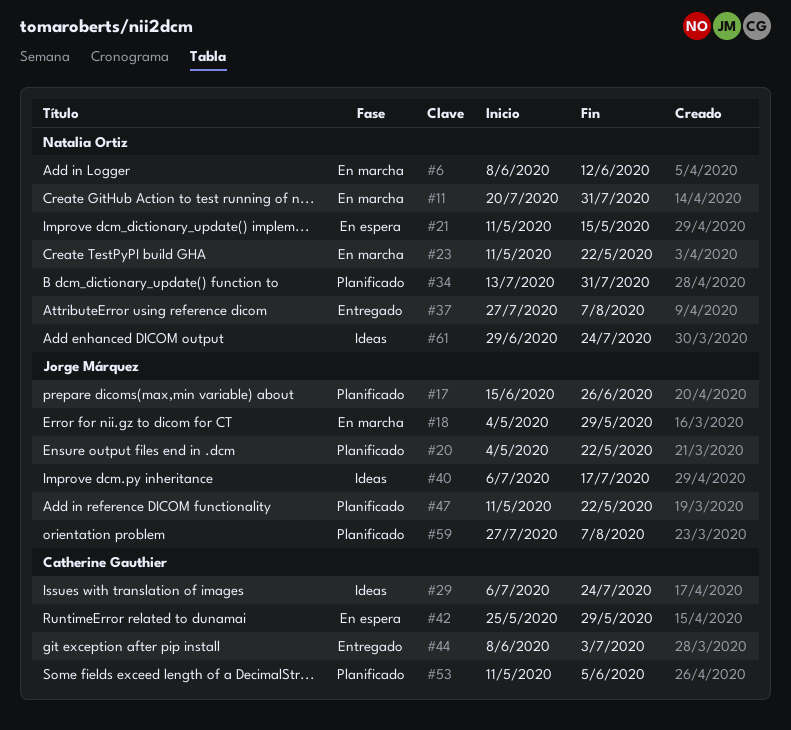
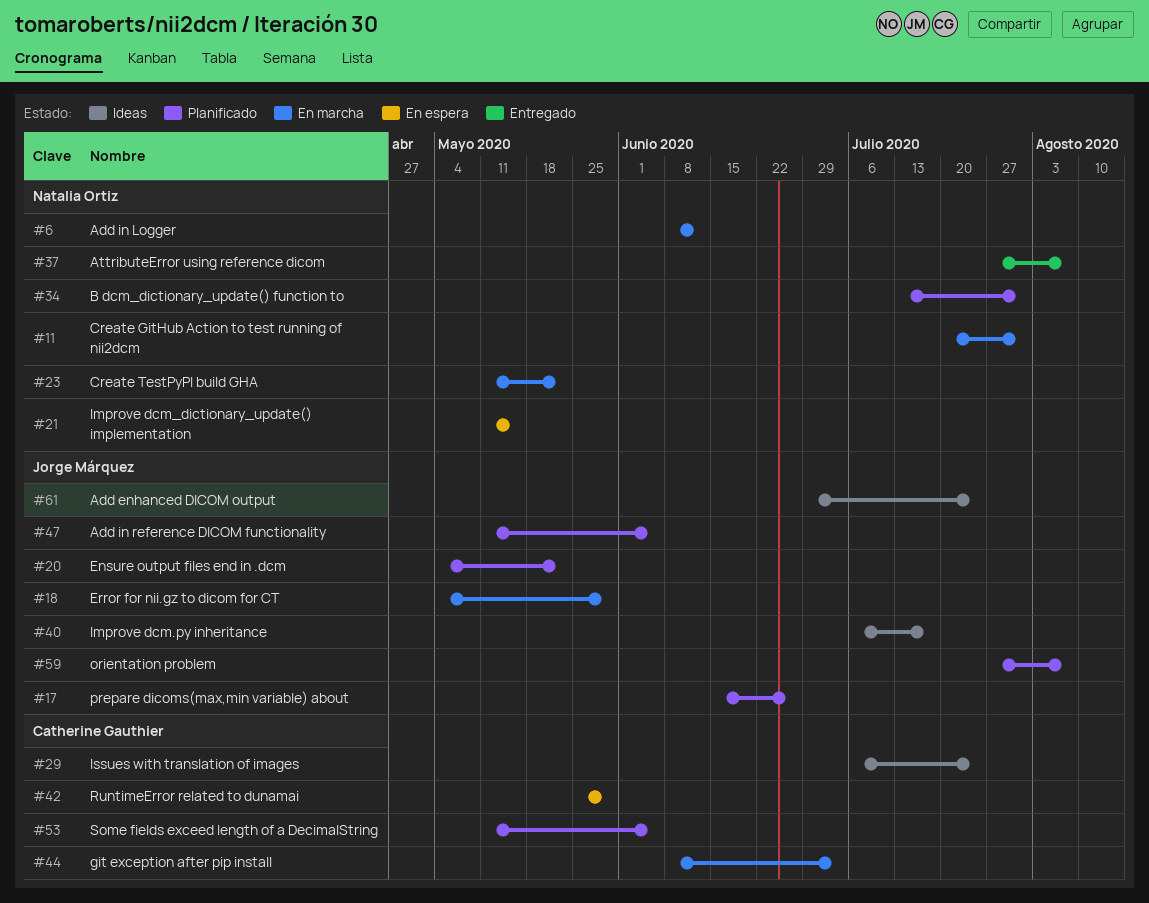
#44, status: Entregado -> En marcha
#47, due: May 22 -> Jun 5
#61, owner: Natalia Ortiz -> Jorge Márquez

